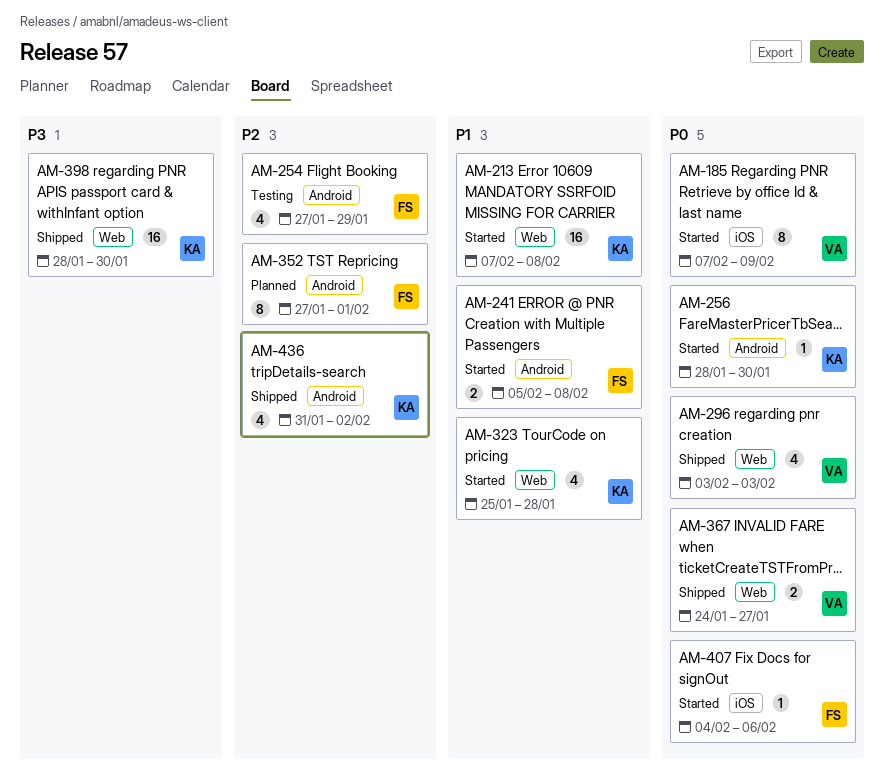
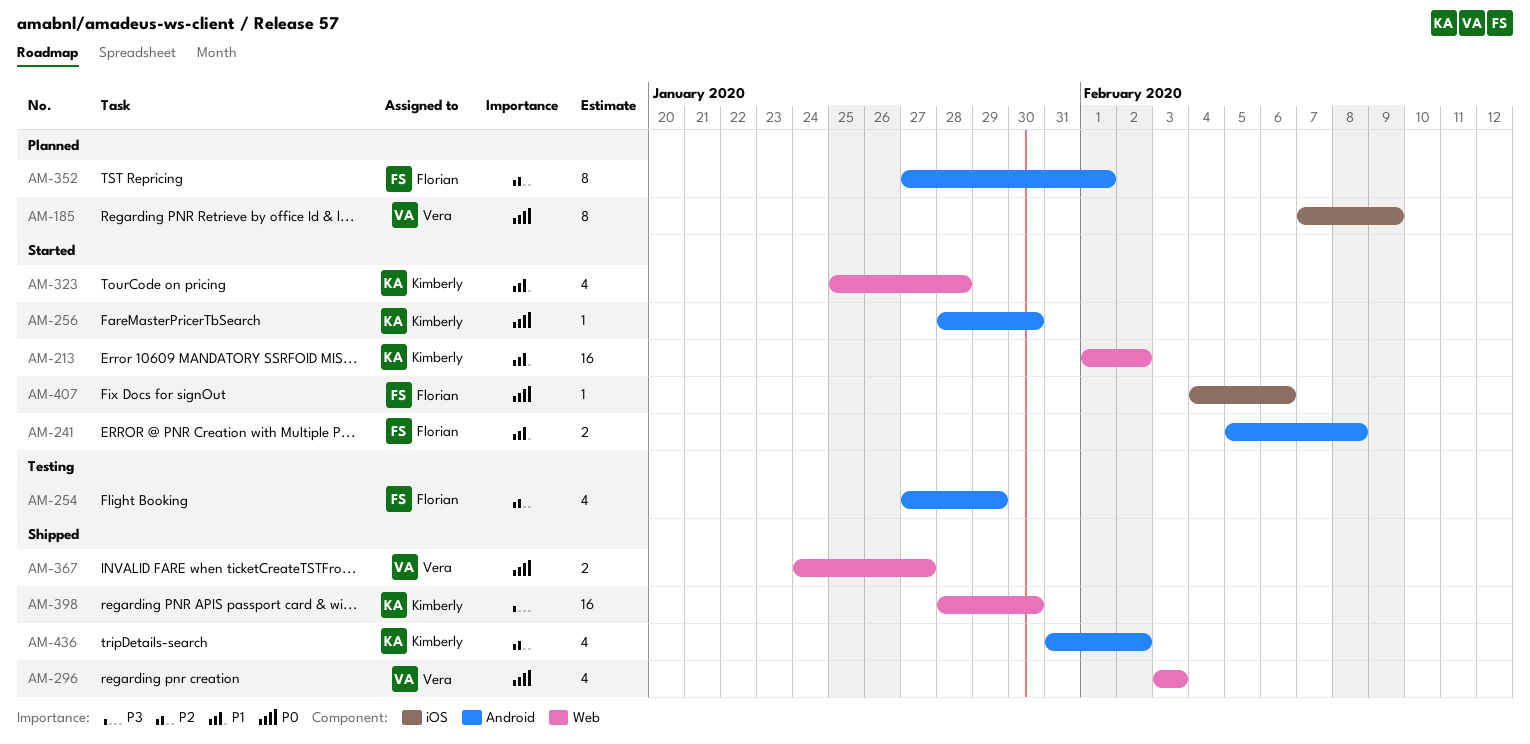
AM-185, status: Started -> Planned
AM-213, start: Feb 7 -> Feb 1
AM-213, due: Feb 8 -> Feb 2

